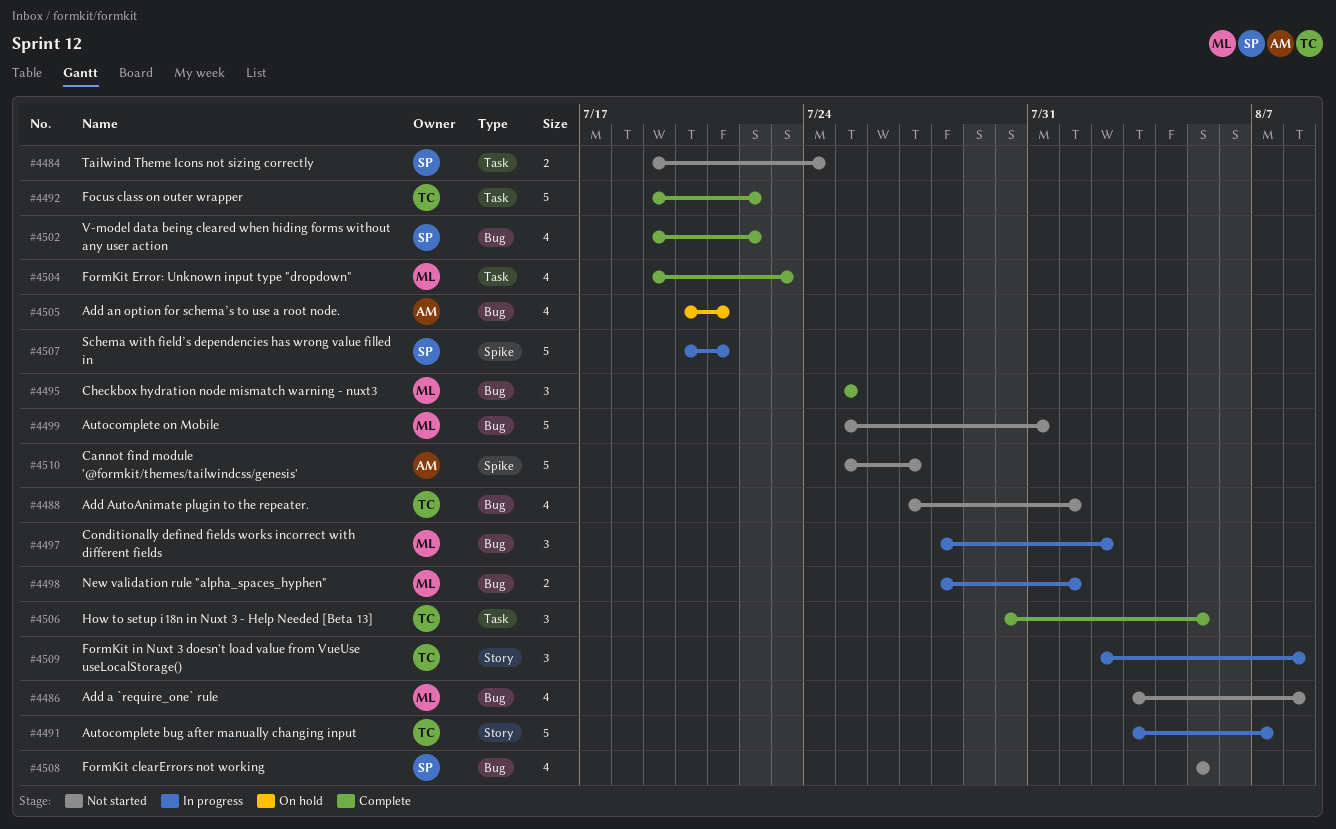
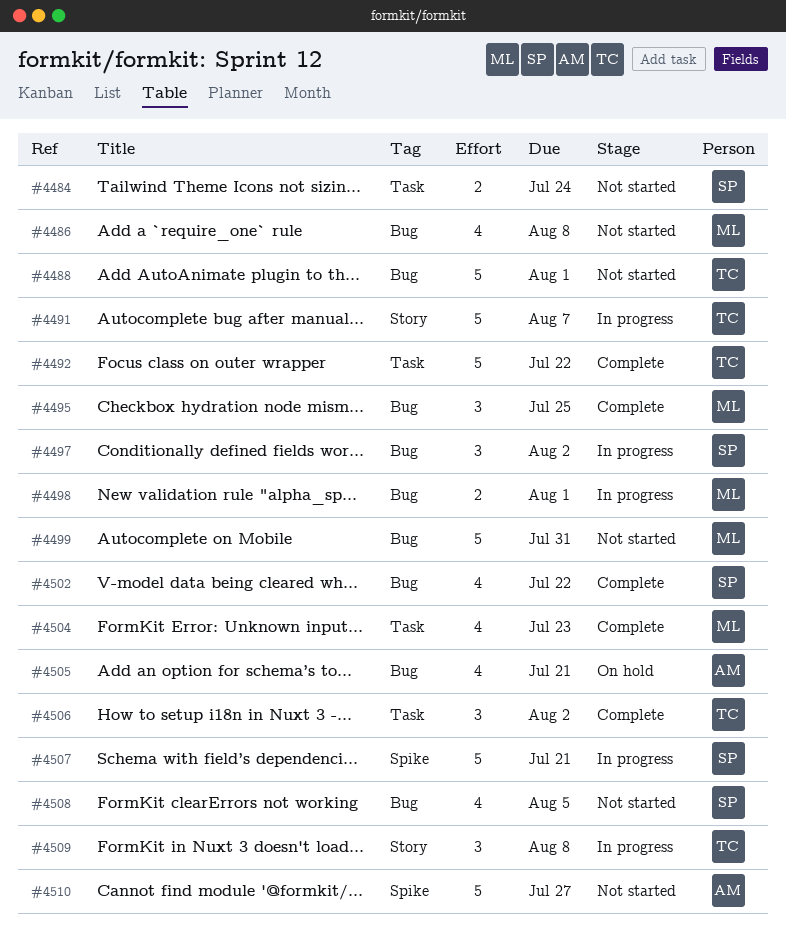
#4488, estimate: 4 -> 5
#4497, owner: ML -> SP
#4506, due: Aug 5 -> Aug 2

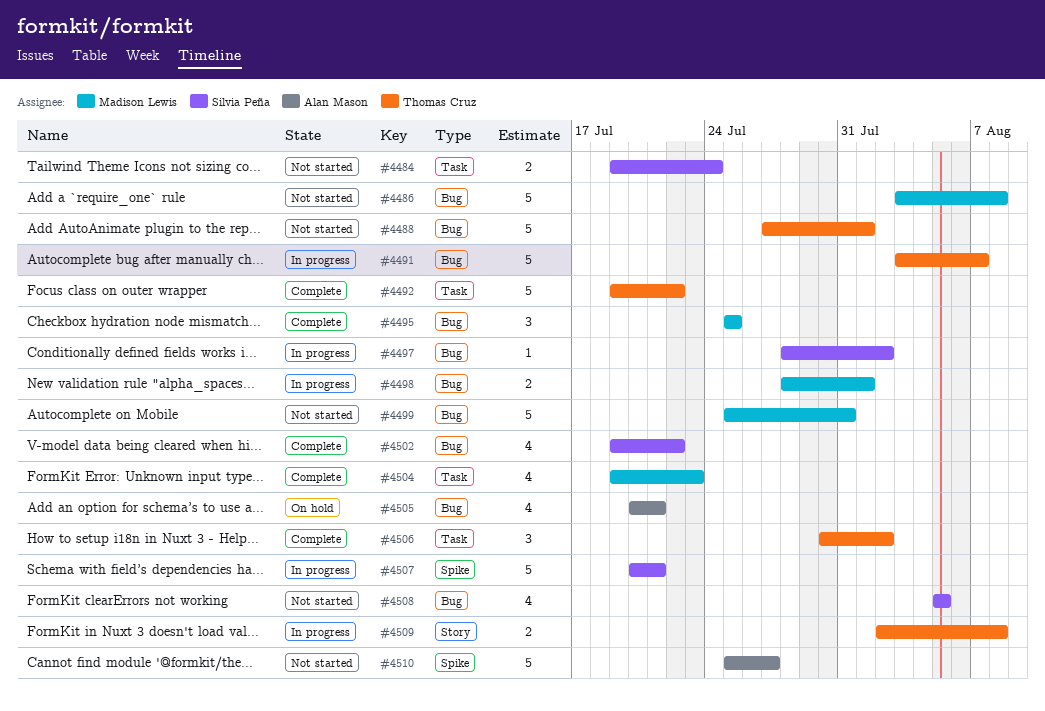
#4486, estimate: 4 -> 5
#4491, label: Story -> Bug
#4497, estimate: 3 -> 1
#4509, estimate: 3 -> 2

